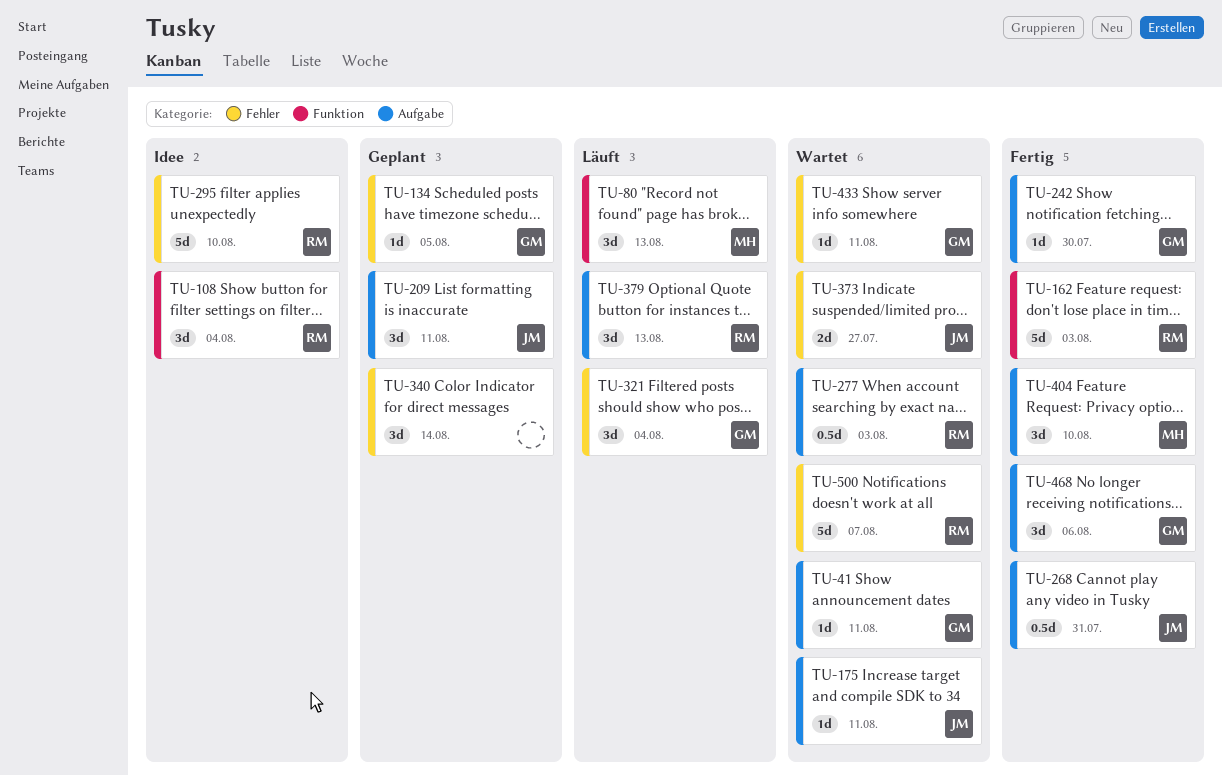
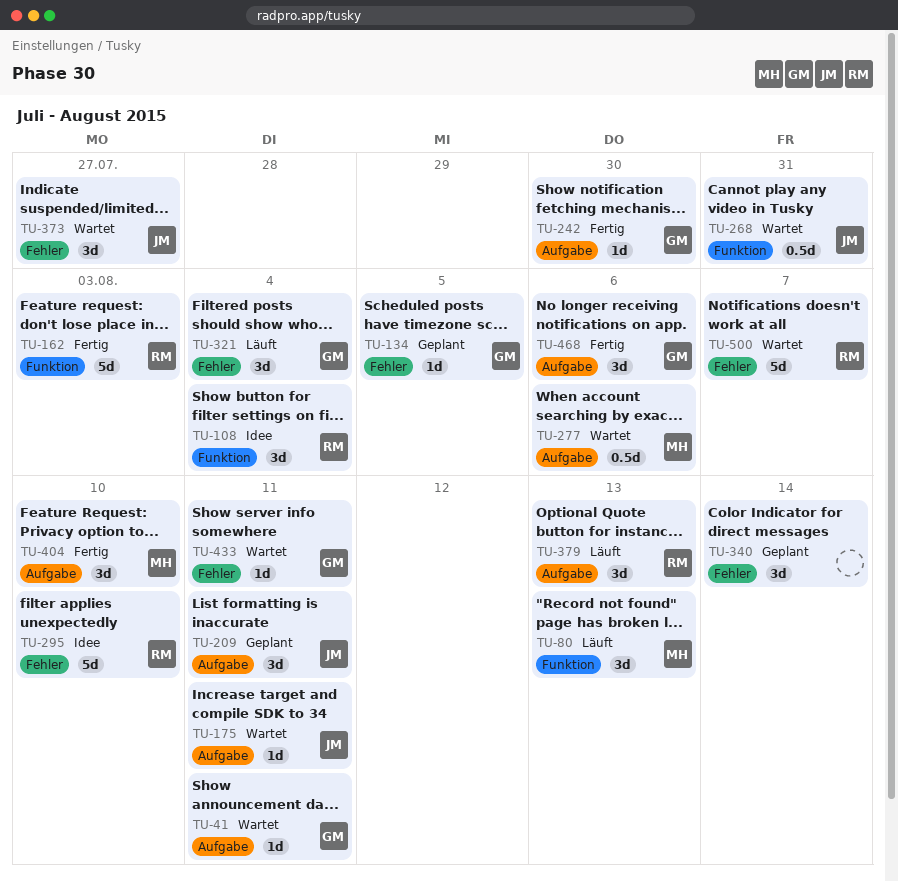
TU-268, status: Fertig -> Wartet
TU-268, label: Aufgabe -> Funktion
TU-277, owner: RM -> MH
TU-277, due: Aug 3 -> Aug 6
TU-373, estimate: 2d -> 3d

